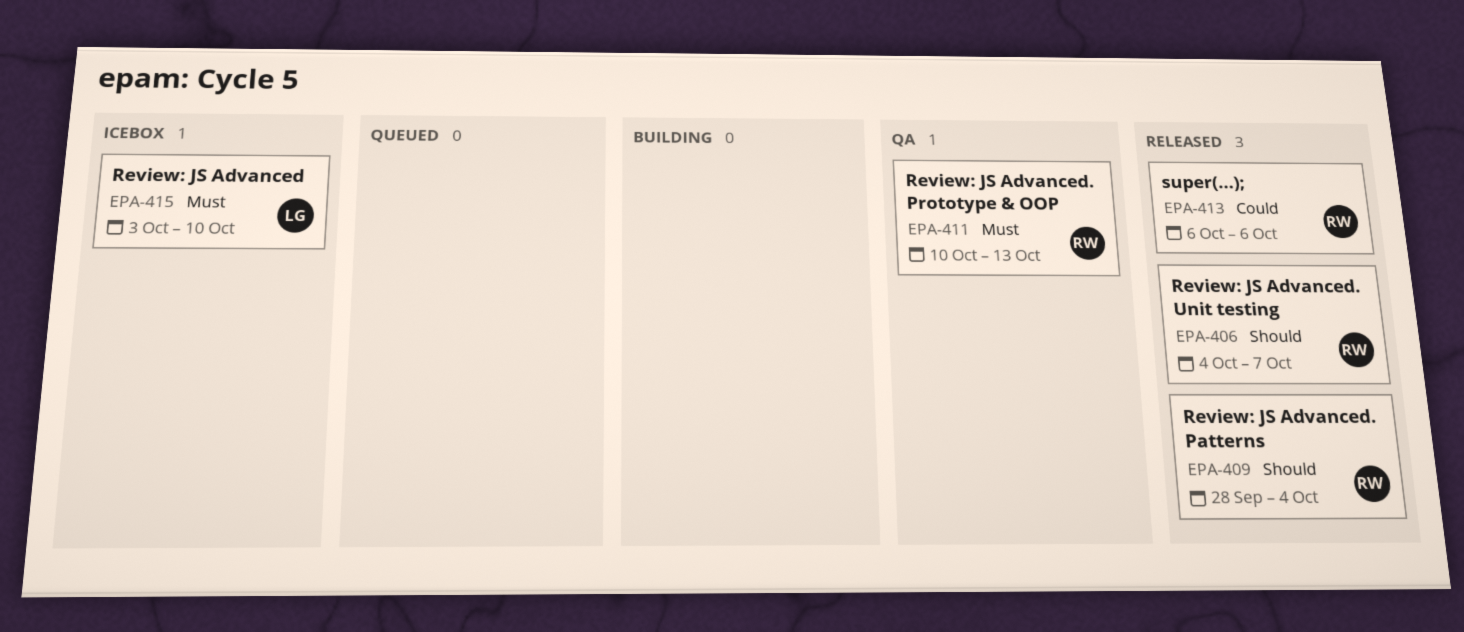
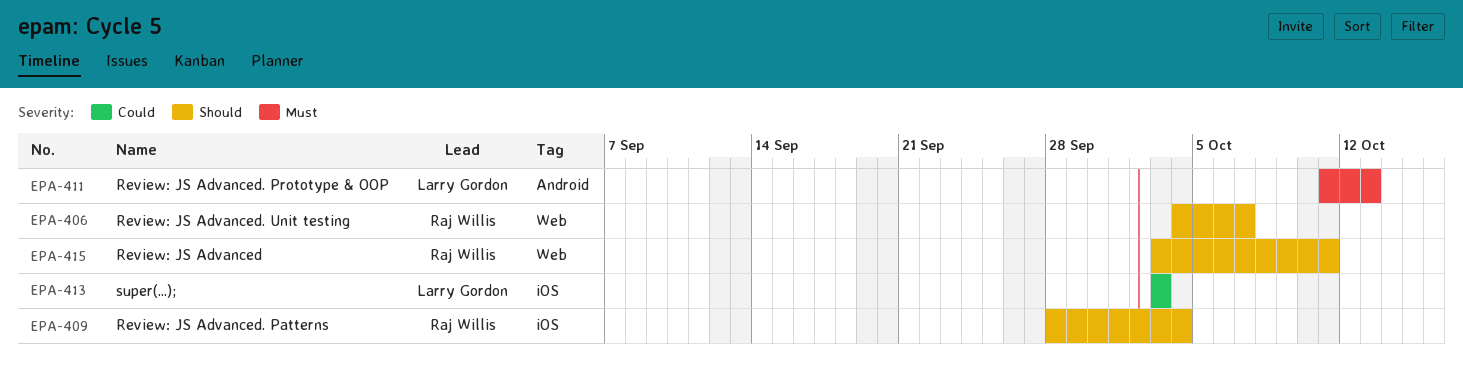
EPA-411, owner: Raj Willis -> Larry Gordon
EPA-411, start: Oct 10 -> Oct 11
EPA-413, owner: Raj Willis -> Larry Gordon
EPA-413, start: Oct 6 -> Oct 3
EPA-413, due: Oct 6 -> Oct 3
EPA-415, owner: Larry Gordon -> Raj Willis
EPA-415, priority: Must -> Should
EPA-415, due: Oct 10 -> Oct 11

